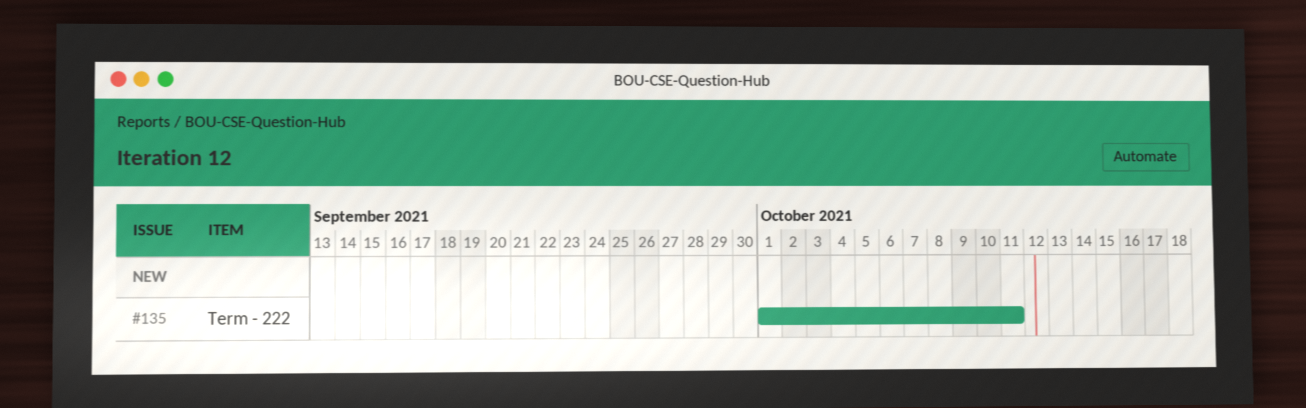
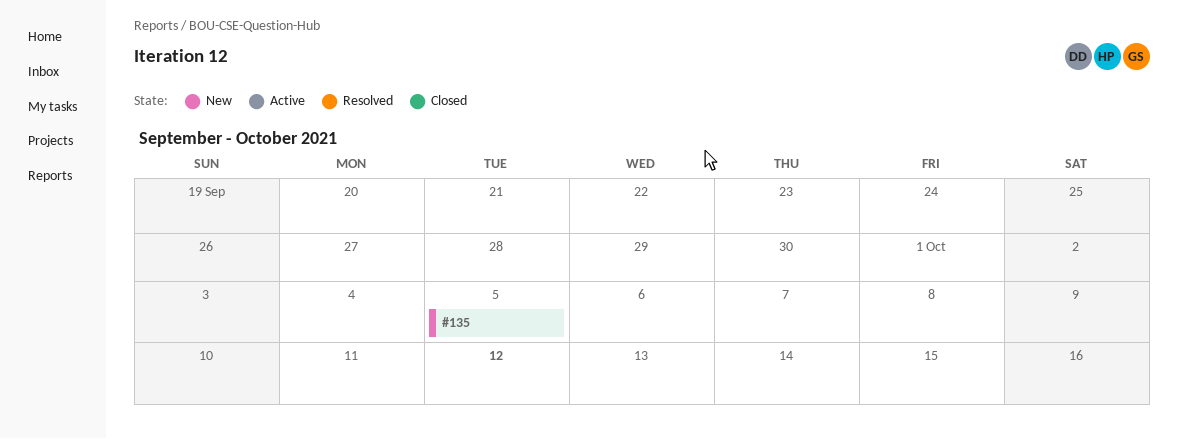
#135, due: Oct 11 -> Oct 5

